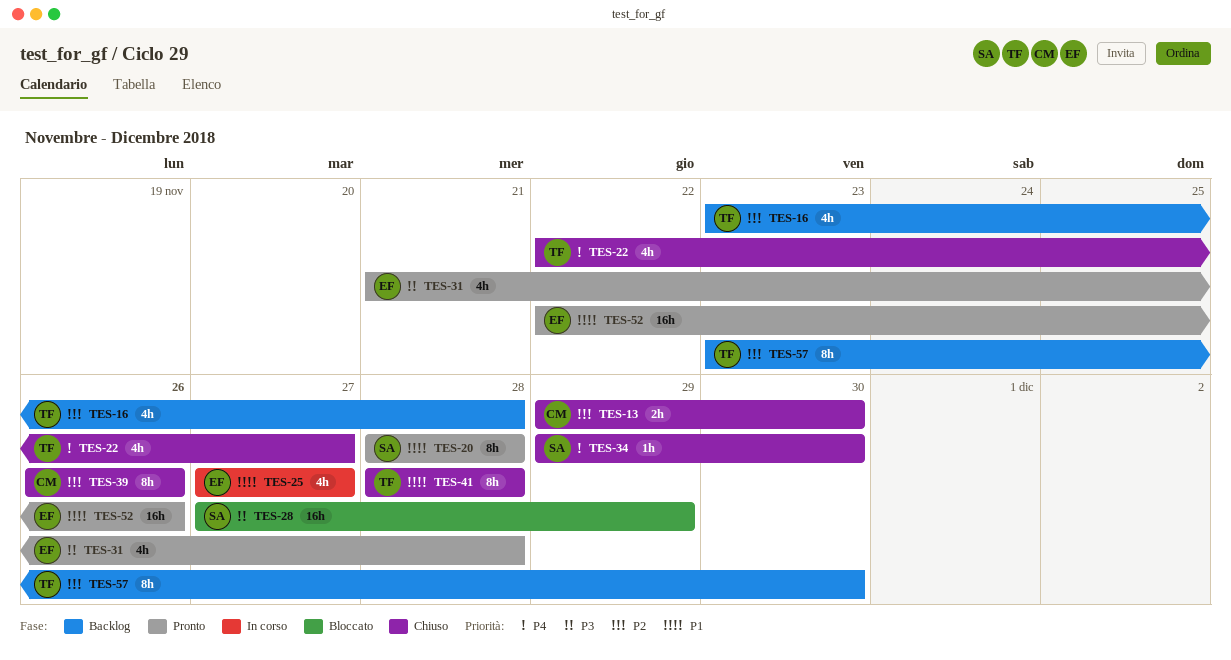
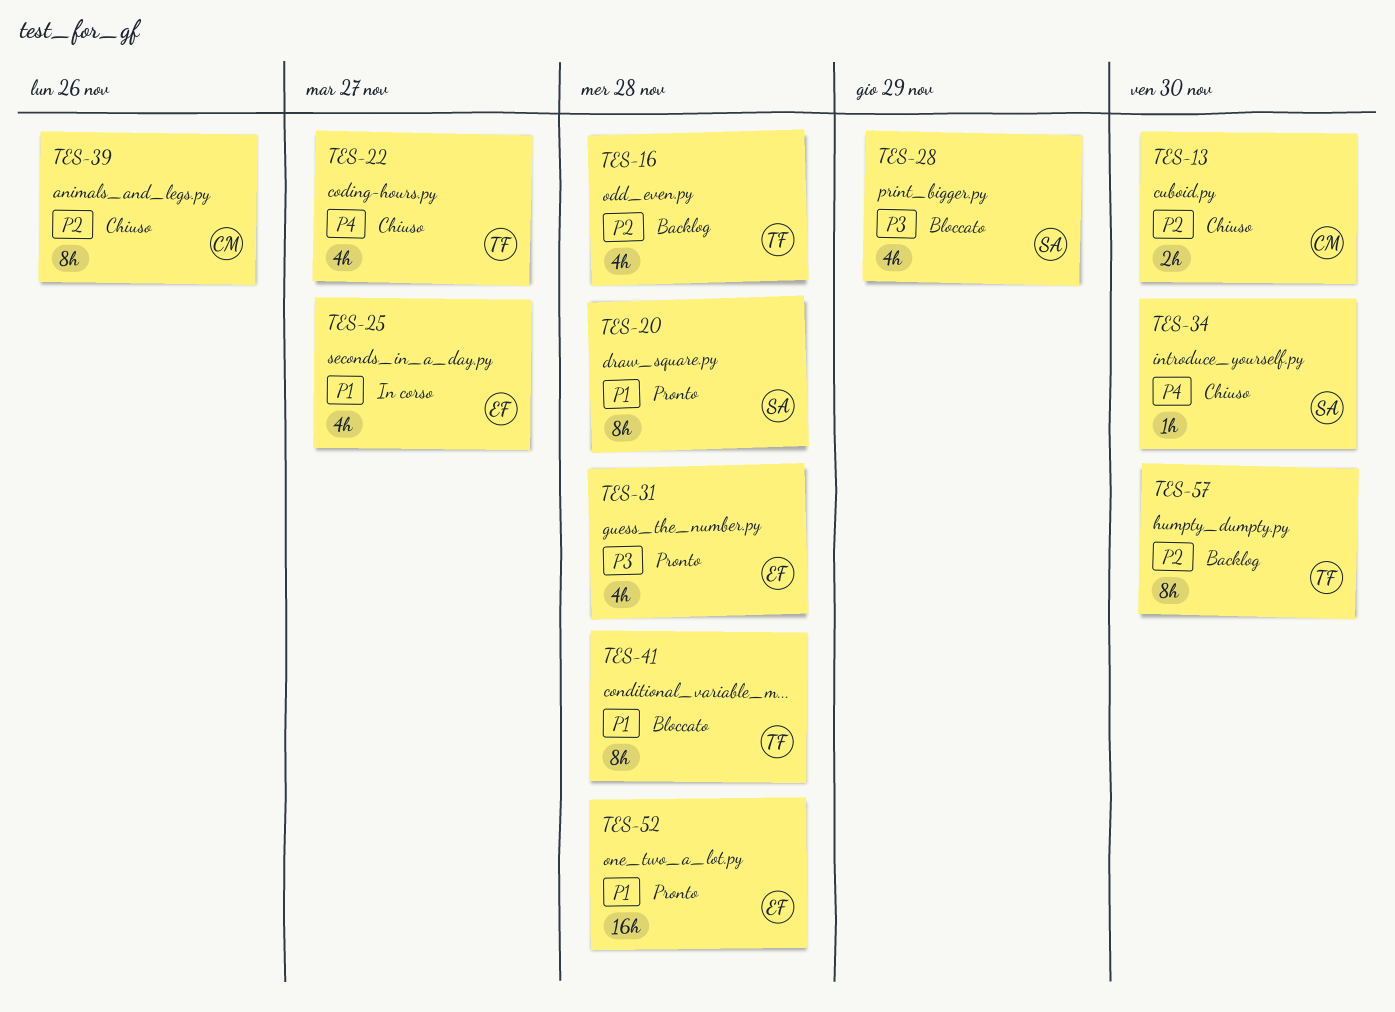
TES-28, estimate: 16h -> 4h
TES-41, status: Chiuso -> Bloccato
TES-52, due: Nov 26 -> Nov 28

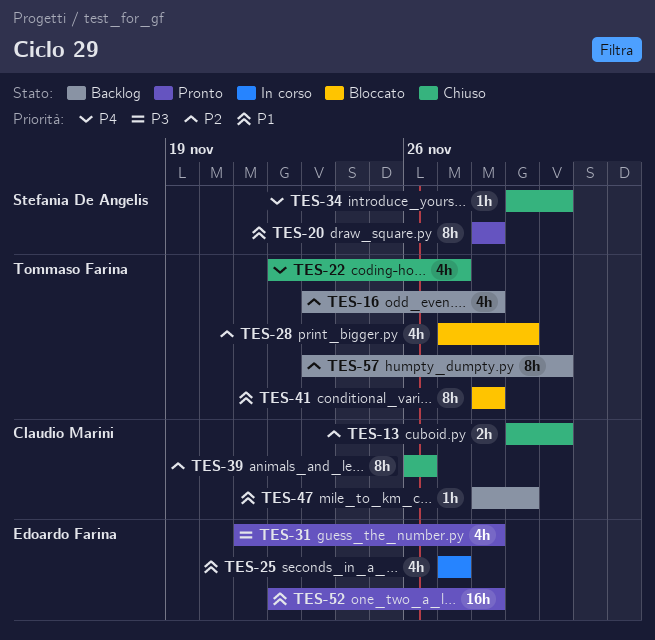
TES-28, owner: Stefania De Angelis -> Tommaso Farina
TES-28, priority: P3 -> P2
TES-47: none -> present

